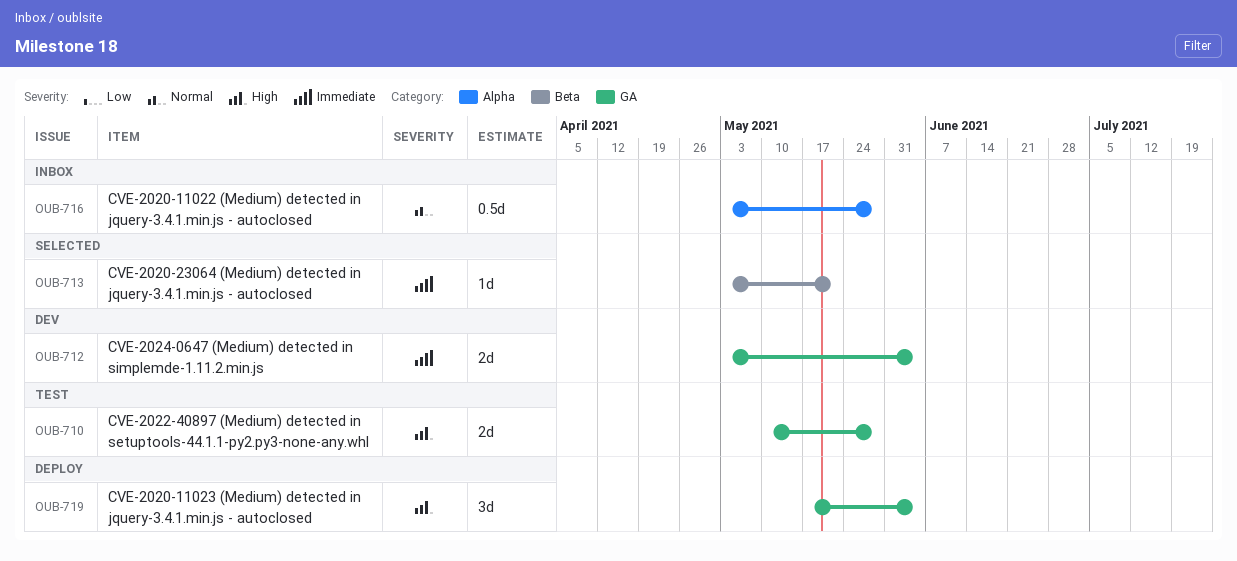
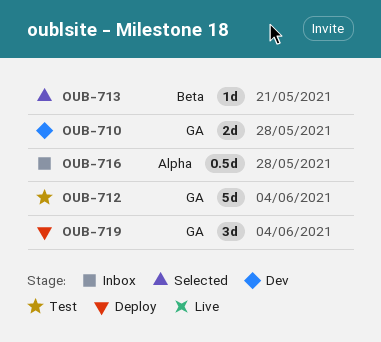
OUB-710, status: Test -> Dev
OUB-712, status: Dev -> Test
OUB-712, estimate: 2d -> 5d

